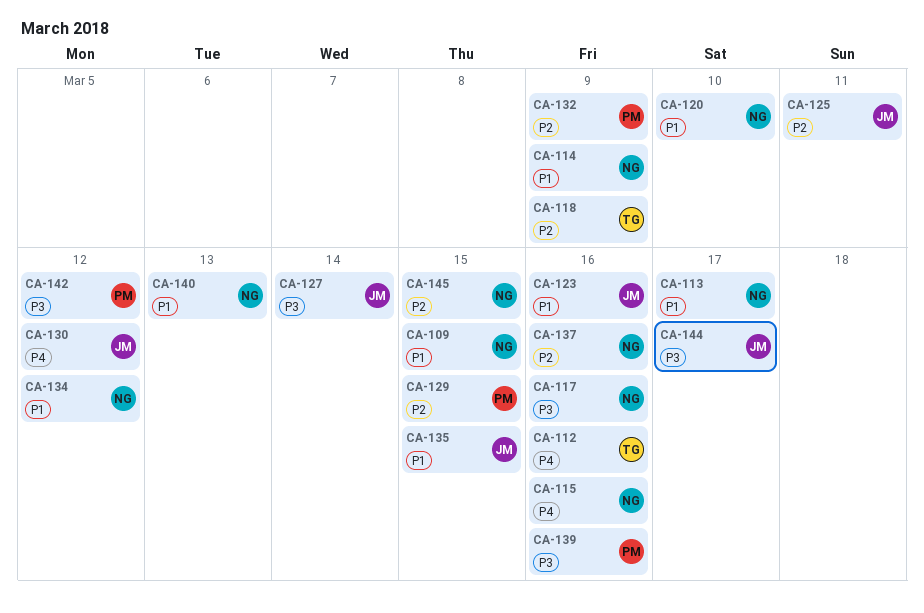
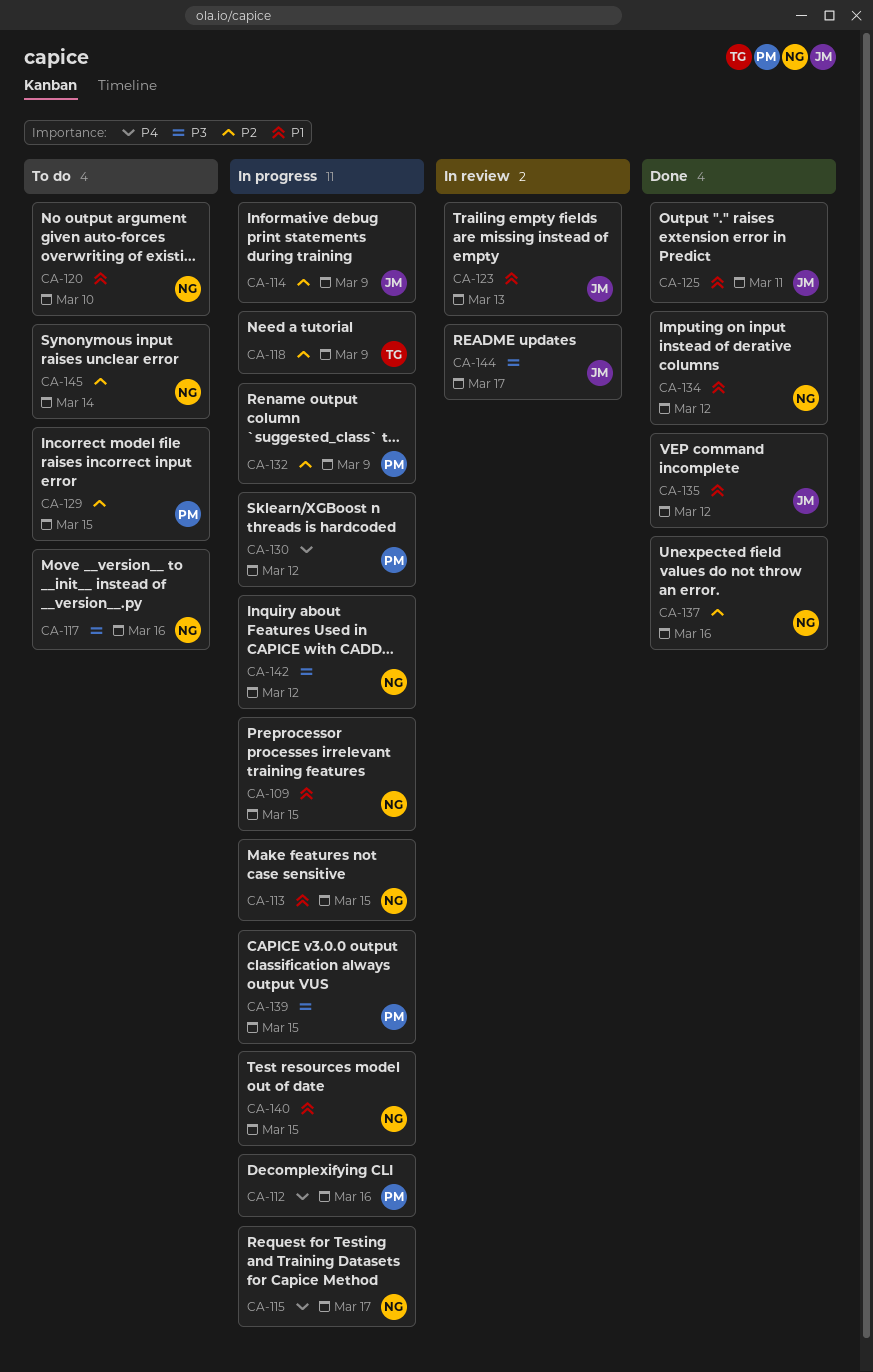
CA-112, owner: TG -> PM
CA-113, due: Mar 17 -> Mar 15
CA-114, owner: NG -> JM
CA-114, priority: P1 -> P2
CA-115, due: Mar 16 -> Mar 17
CA-123, due: Mar 16 -> Mar 13
CA-125, priority: P2 -> P1
CA-127: present -> none
CA-130, owner: JM -> PM
CA-135, due: Mar 15 -> Mar 12
CA-139, due: Mar 16 -> Mar 15
CA-140, due: Mar 13 -> Mar 15
CA-142, owner: PM -> NG
CA-145, due: Mar 15 -> Mar 14

